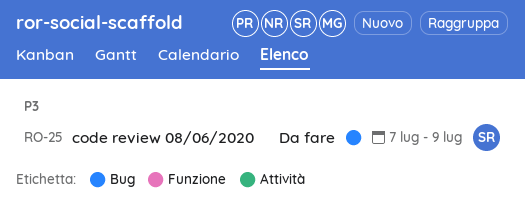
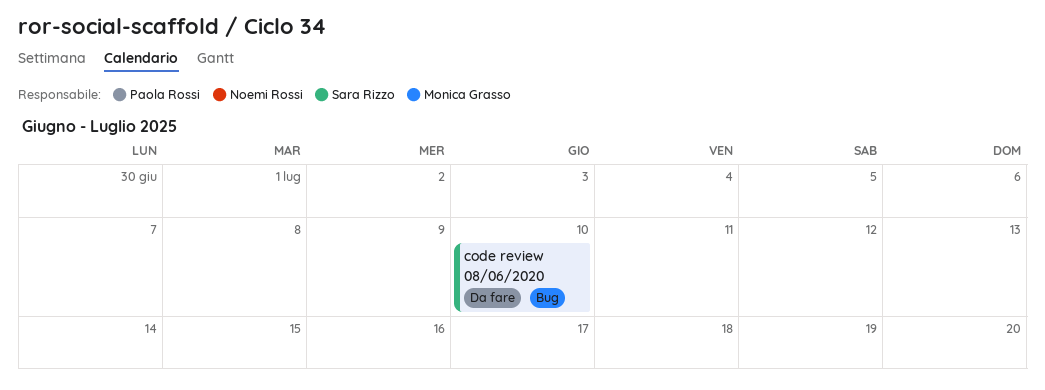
code review 08/06/2020, due: Jul 9 -> Jul 10

